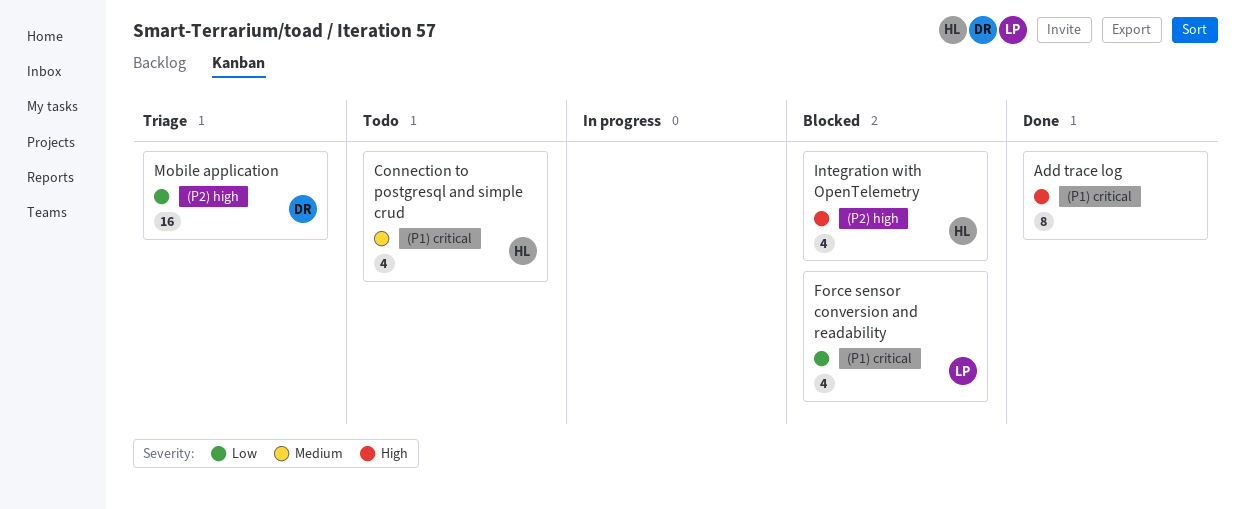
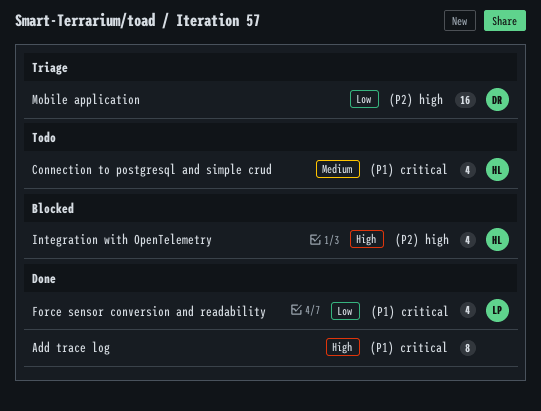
Force sensor conversion and readability, status: Blocked -> Done

